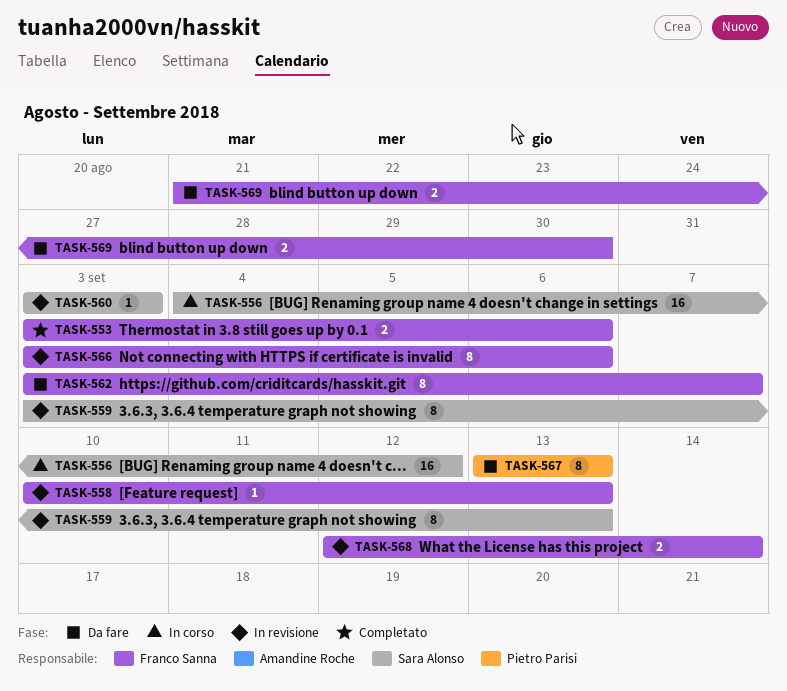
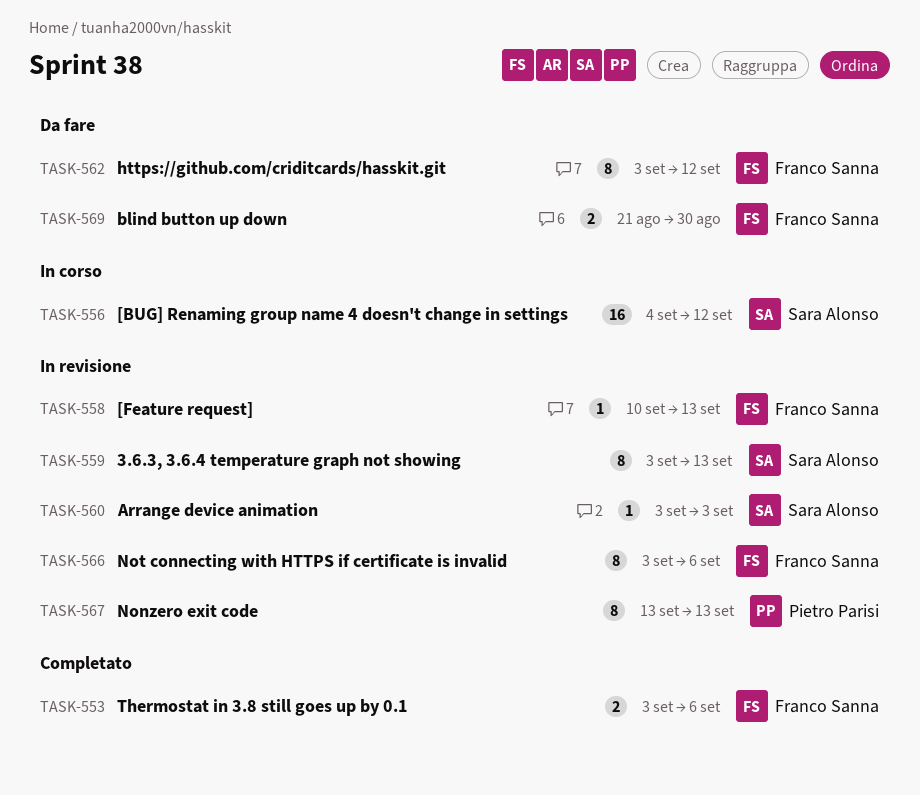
TASK-562, due: Sep 7 -> Sep 12
TASK-567, status: Da fare -> In revisione
TASK-568: present -> none

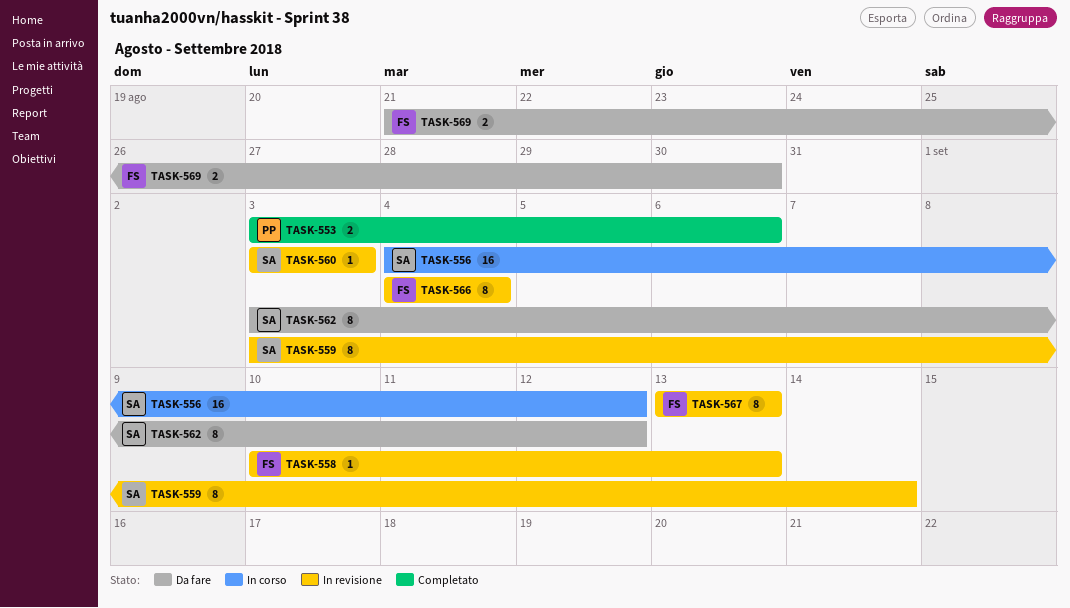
TASK-553, owner: Franco Sanna -> Pietro Parisi
TASK-559, due: Sep 13 -> Sep 14
TASK-562, owner: Franco Sanna -> Sara Alonso
TASK-566, start: Sep 3 -> Sep 4
TASK-566, due: Sep 6 -> Sep 4
TASK-567, owner: Pietro Parisi -> Franco Sanna

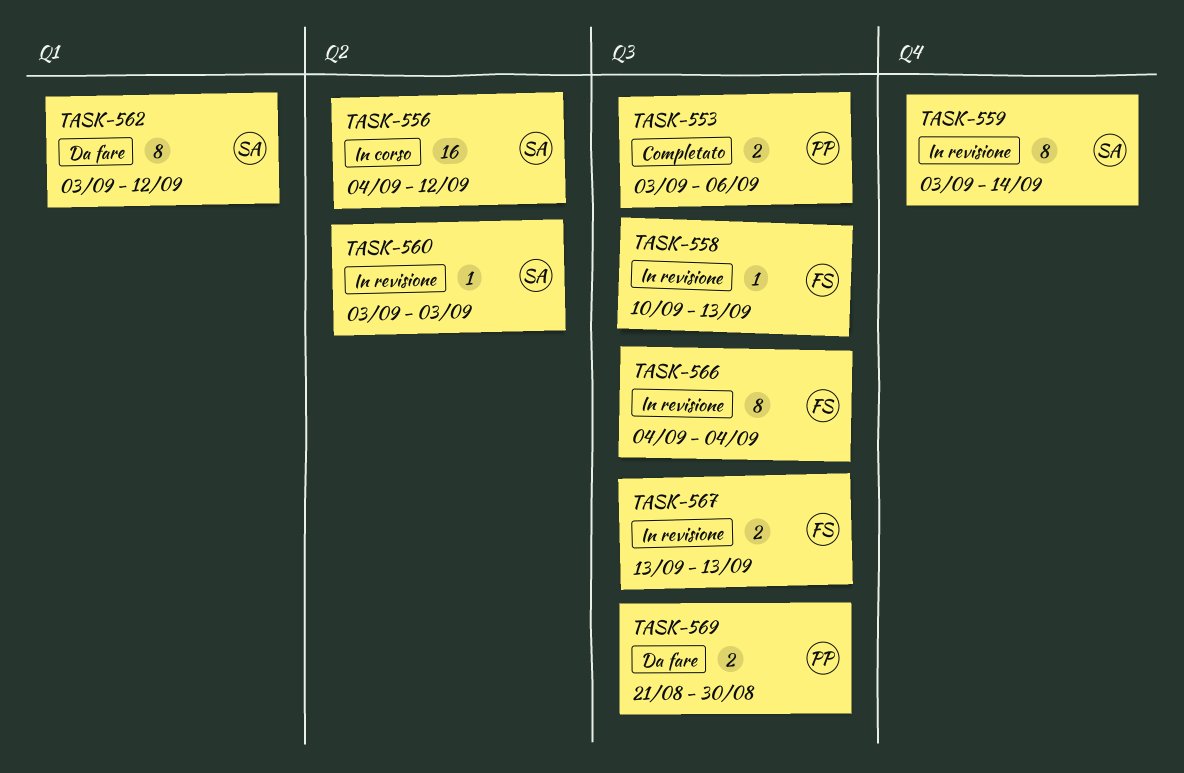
TASK-567, estimate: 8 -> 2
TASK-569, owner: FS -> PP

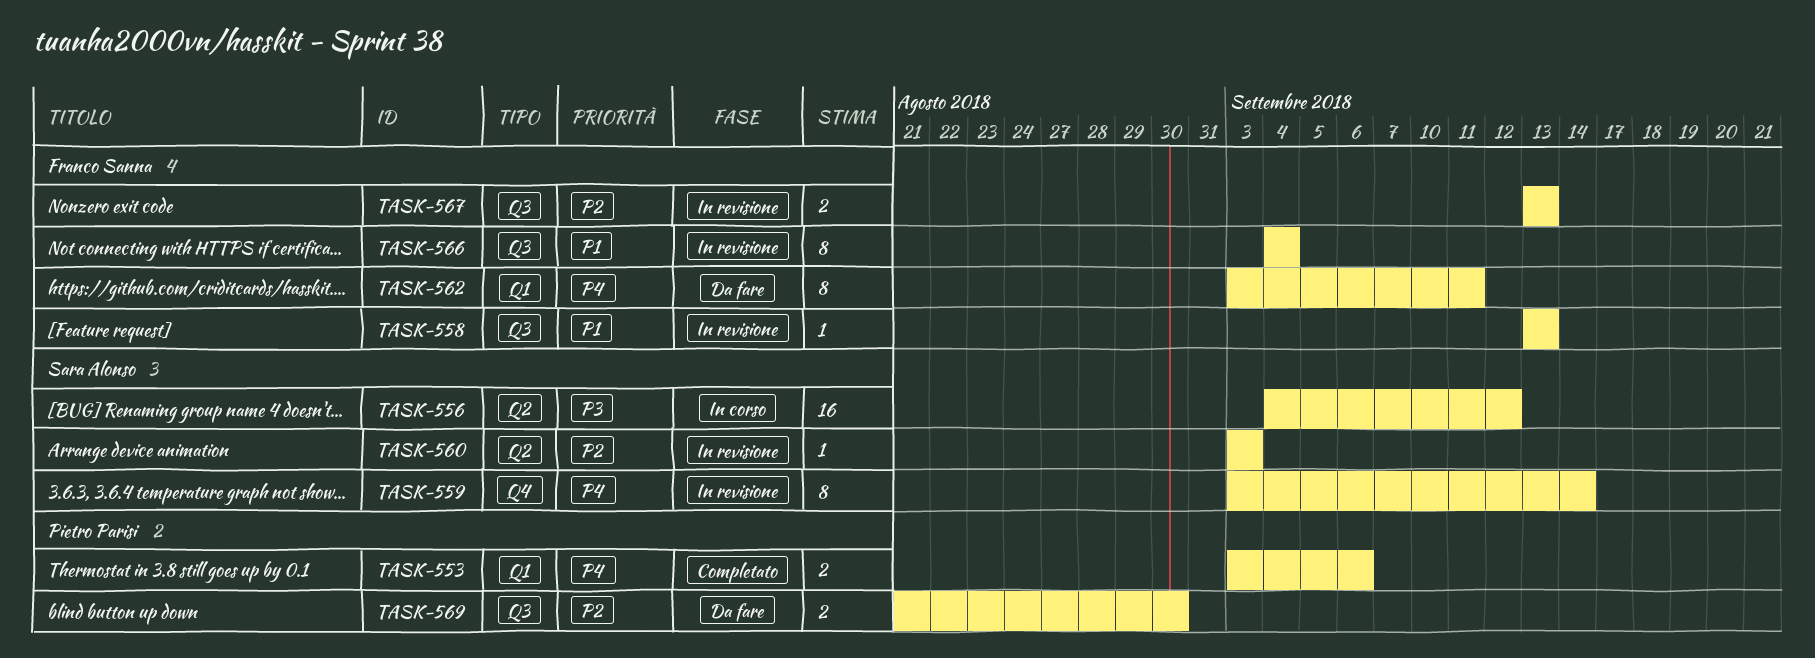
TASK-553, label: Q3 -> Q1
TASK-558, start: Sep 10 -> Sep 13
TASK-562, owner: Sara Alonso -> Franco Sanna
TASK-562, due: Sep 12 -> Sep 11

